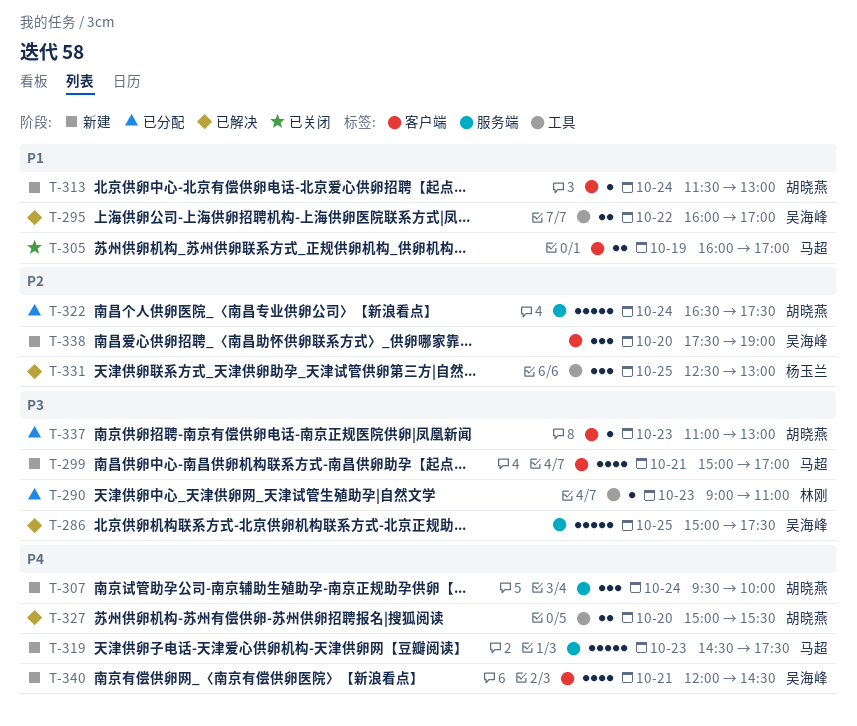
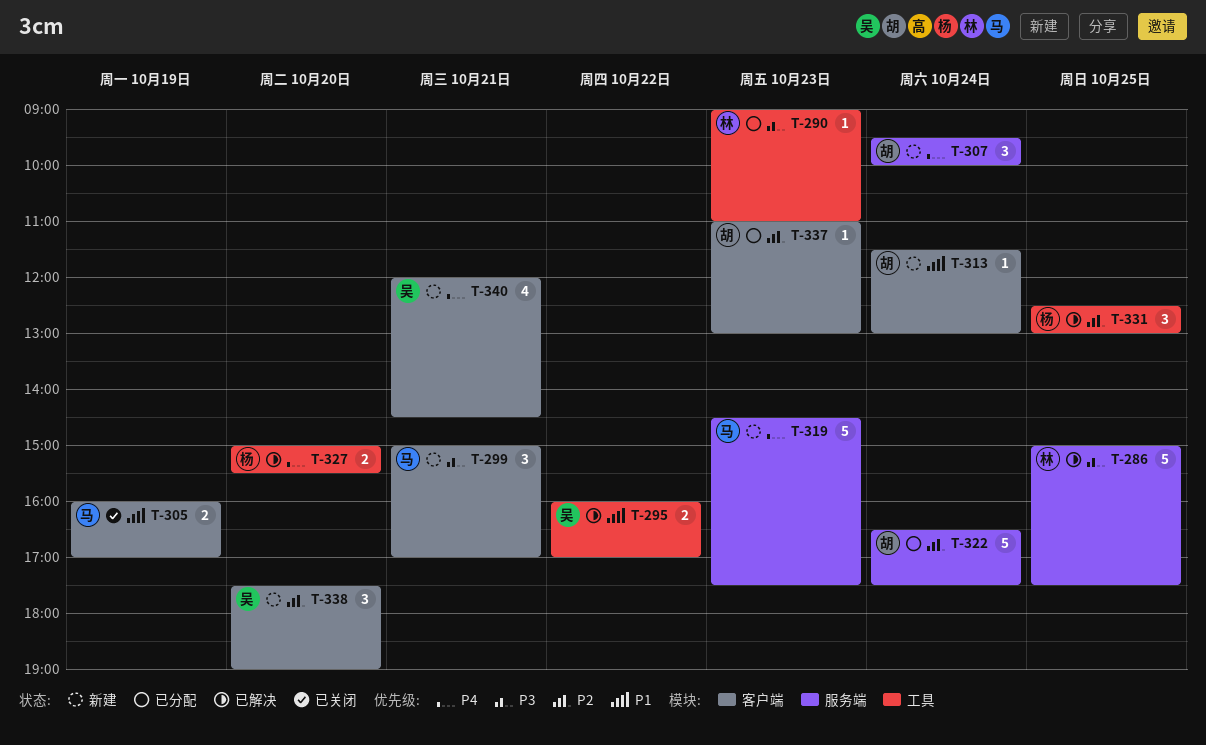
T-286, owner: 吴海峰 -> 林刚
T-299, estimate: 4 -> 3
T-327, owner: 胡晓燕 -> 杨玉兰
T-337, priority: P3 -> P2

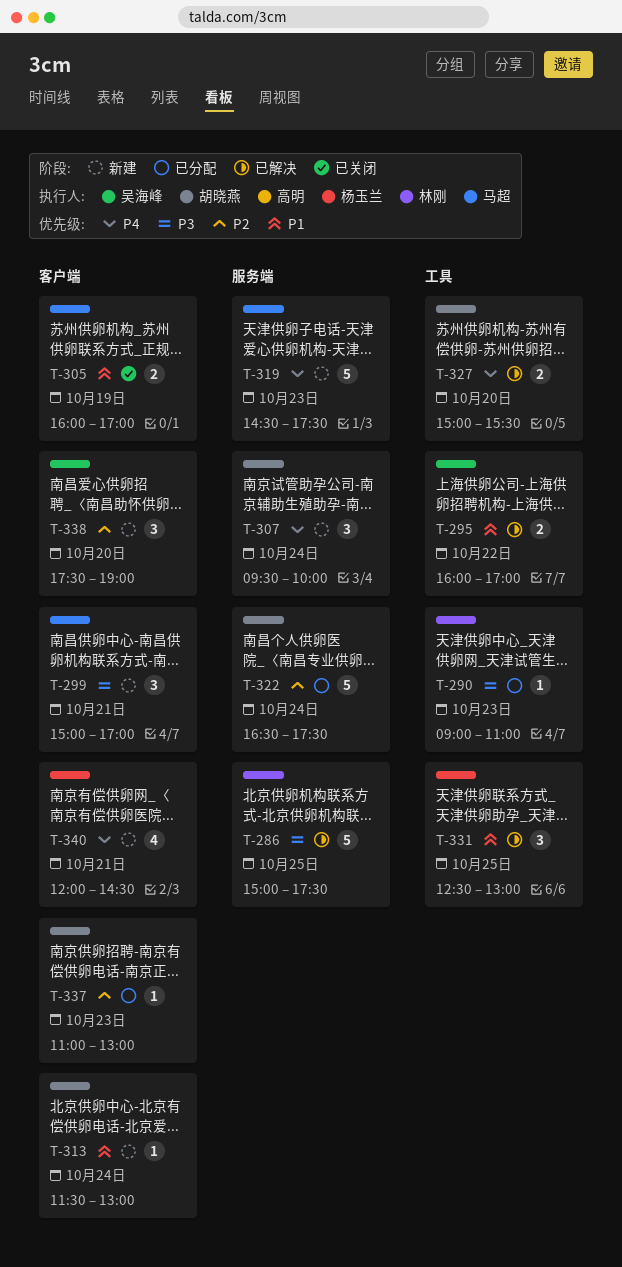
T-327, owner: 杨玉兰 -> 胡晓燕
T-331, priority: P2 -> P1
T-340, owner: 吴海峰 -> 杨玉兰

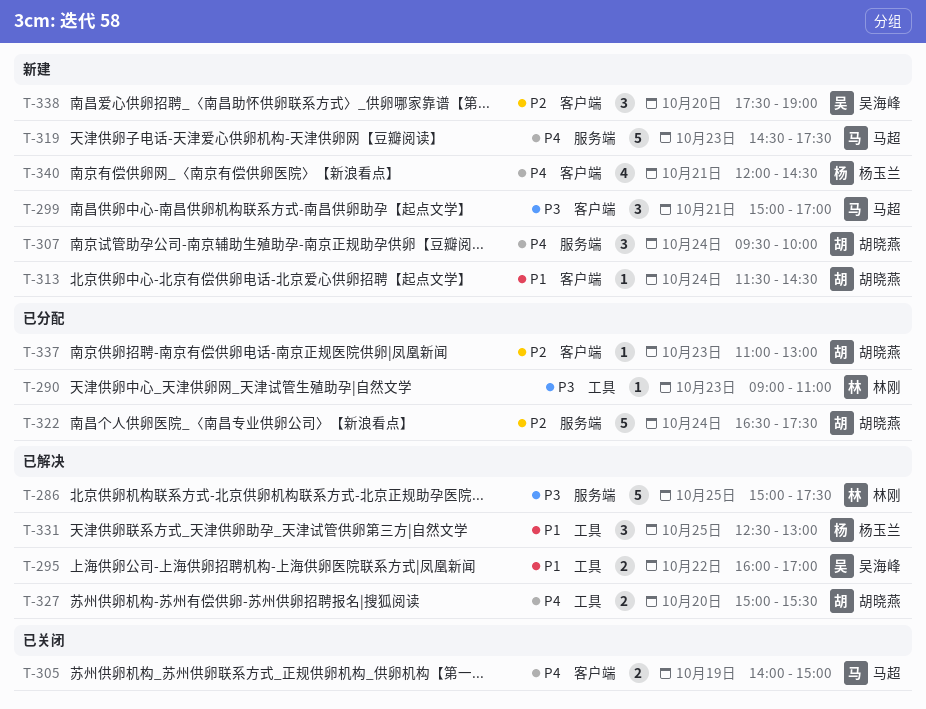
T-305, priority: P1 -> P4
T-305, begins: 16:00 -> 14:00
T-305, ends: 17:00 -> 15:00
T-313, ends: 13:00 -> 14:30

